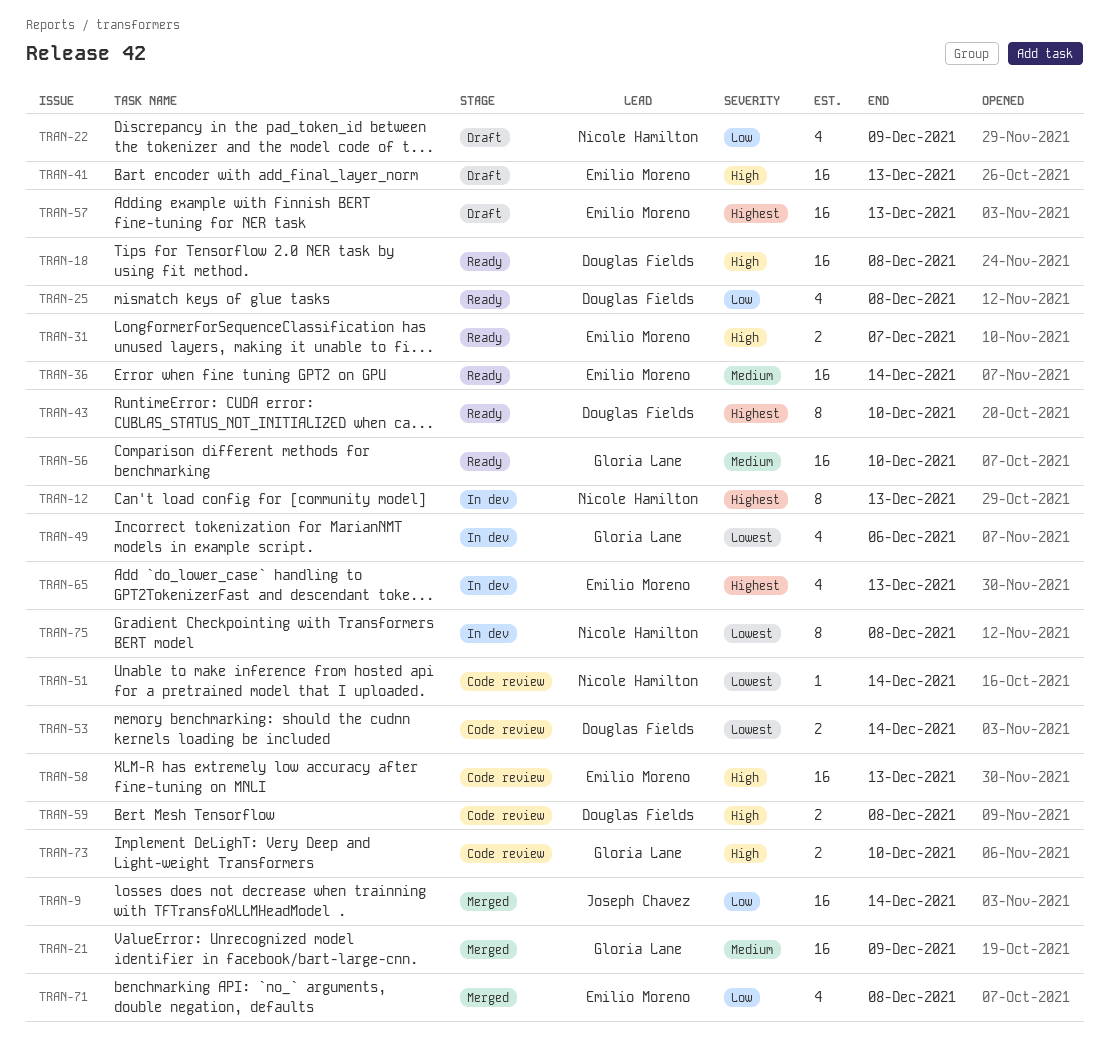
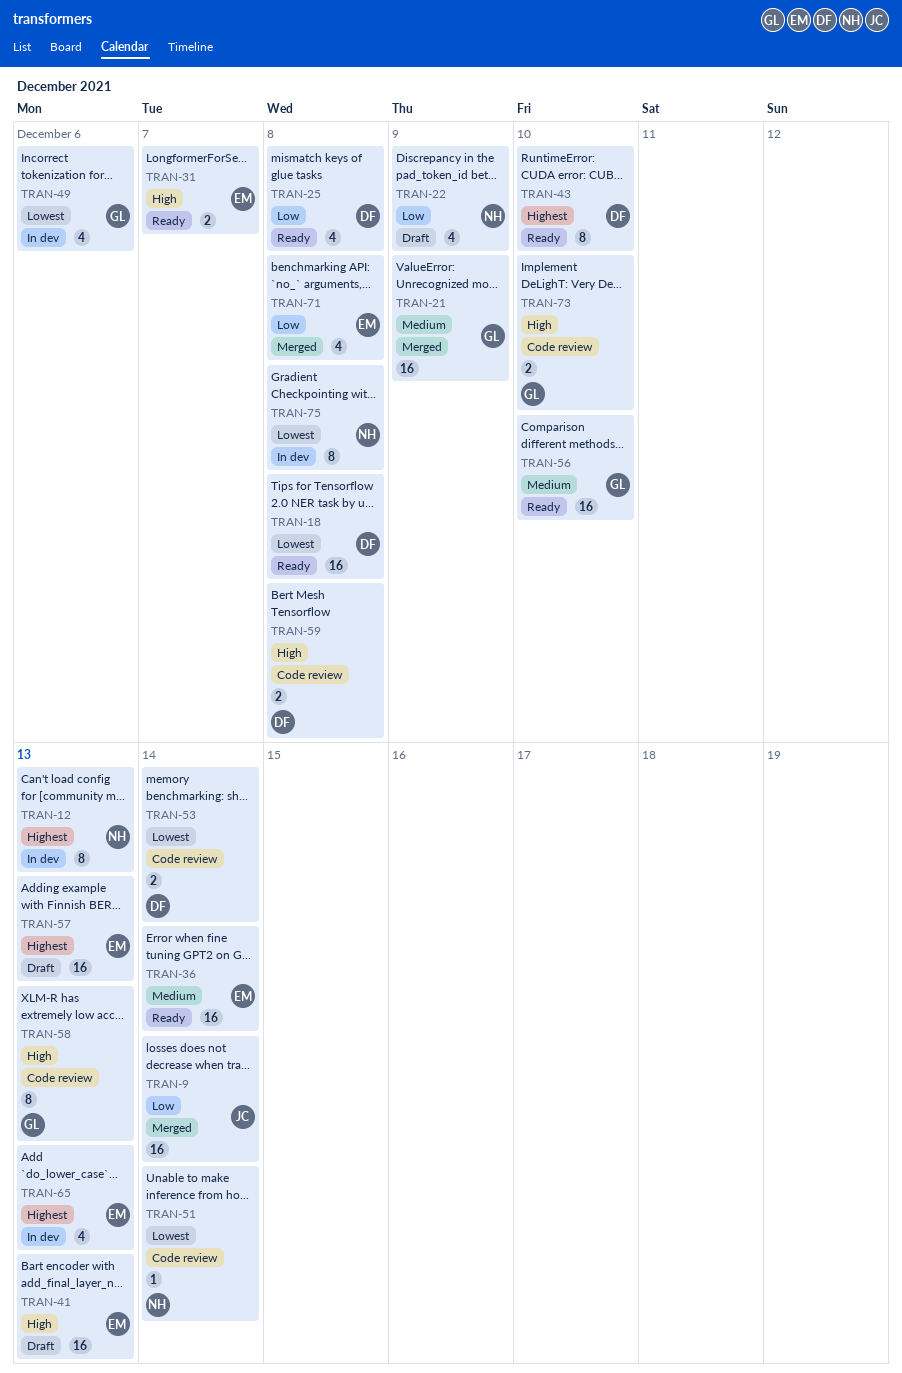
TRAN-18, priority: High -> Lowest
TRAN-58, owner: Emilio Moreno -> Gloria Lane
TRAN-58, estimate: 16 -> 8

